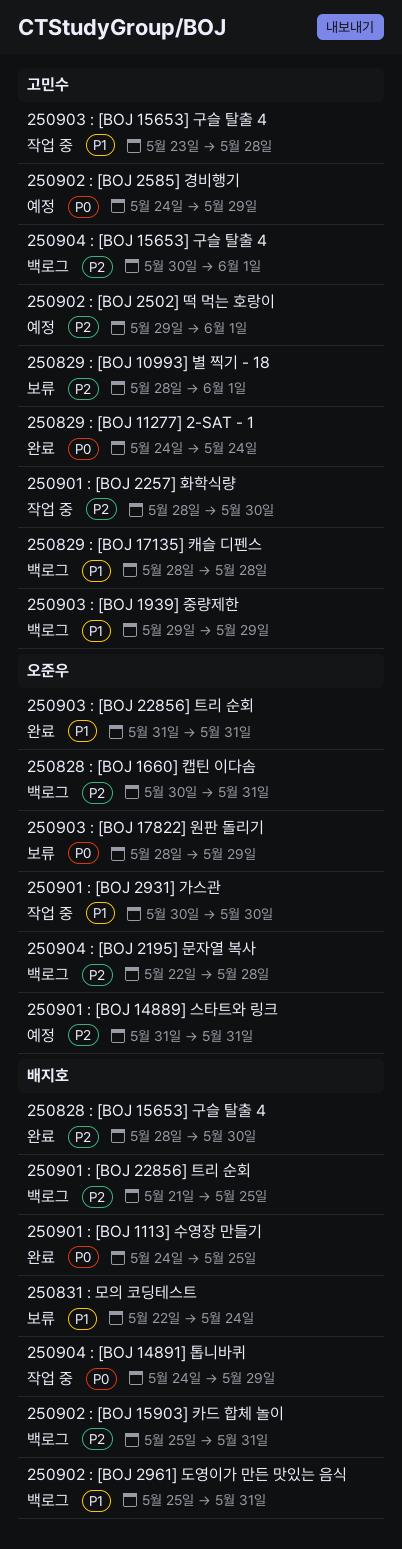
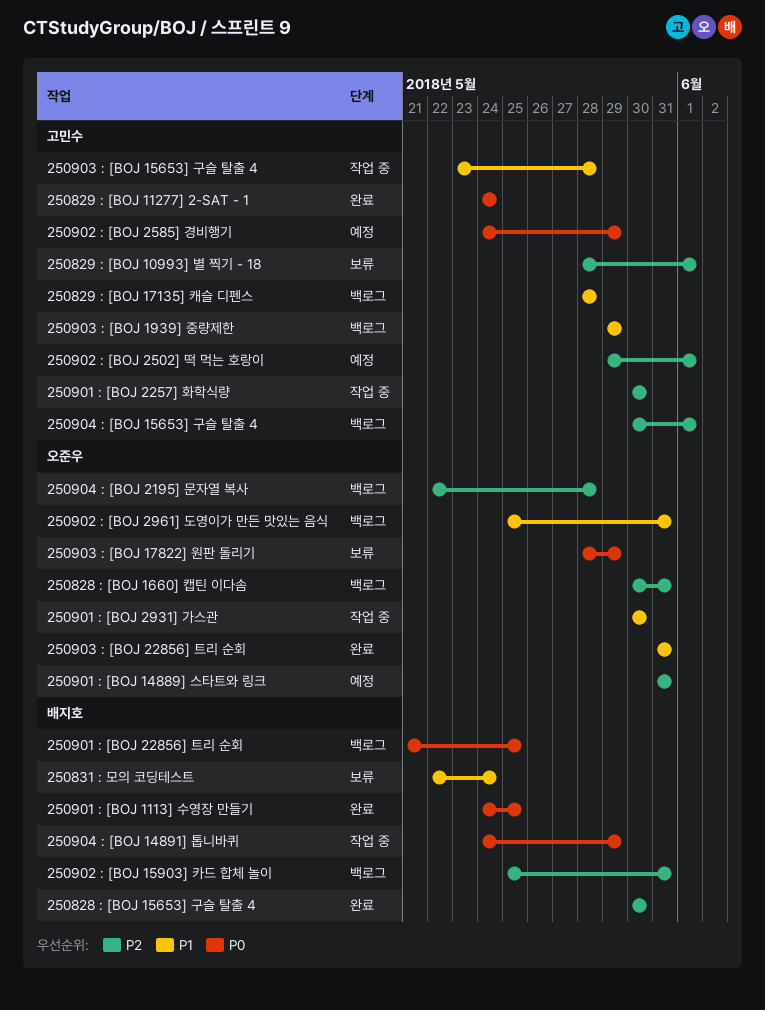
250828 : [BOJ 15653] 구슬 탈출 4, start: May 28 -> May 30
250901 : [BOJ 2257] 화학식량, start: May 28 -> May 30
250901 : [BOJ 22856] 트리 순회, priority: P2 -> P0
250902 : [BOJ 2961] 도영이가 만든 맛있는 음식, owner: 배지호 -> 오준우

